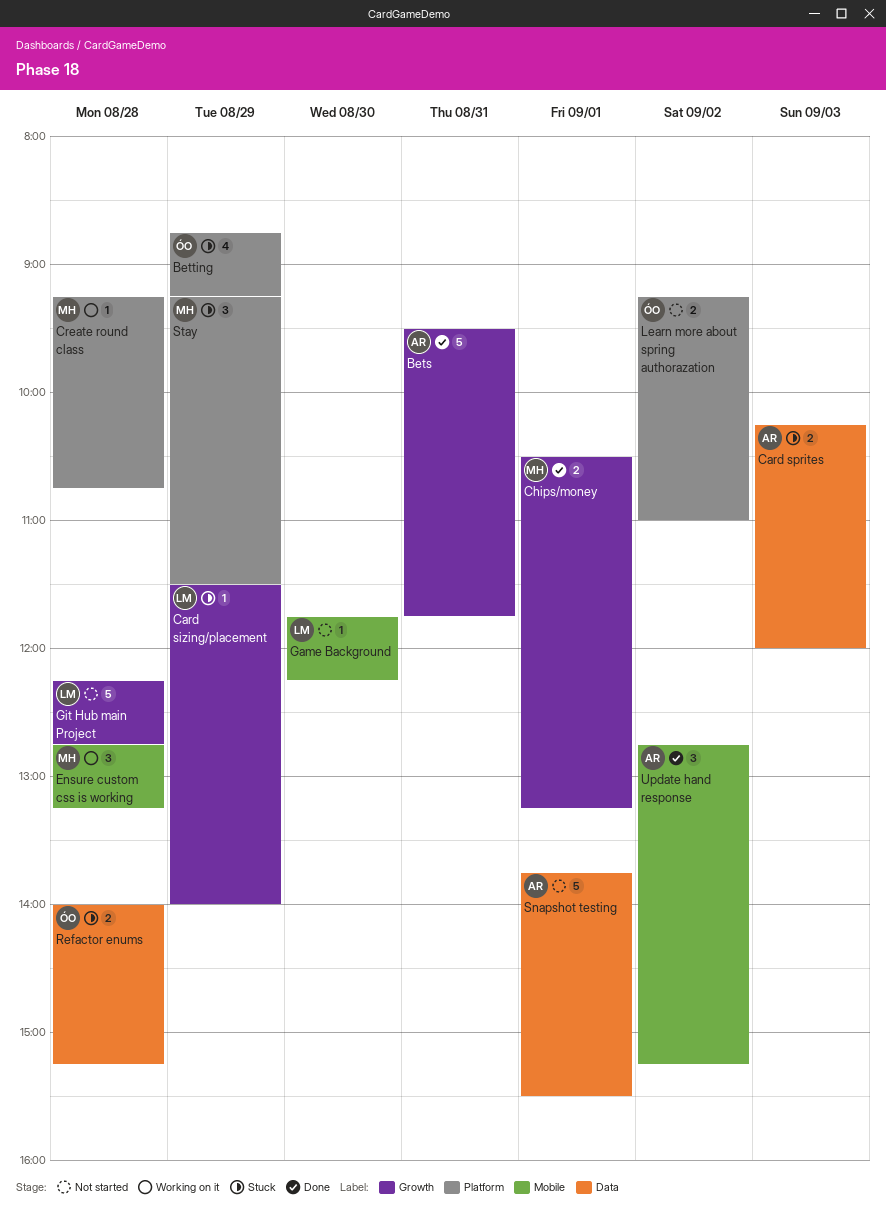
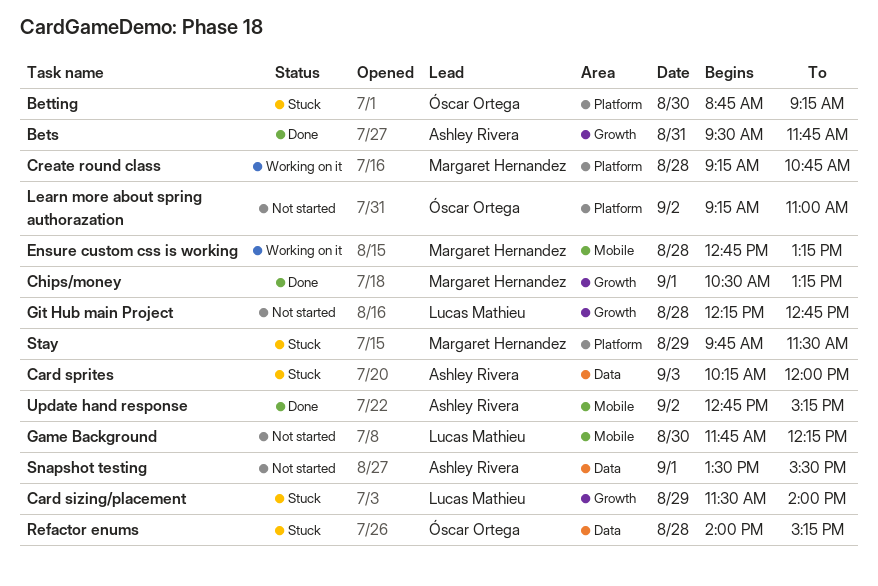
Betting, day: Aug 29 -> Aug 30
Snapshot testing, begins: 13:45 -> 13:30
Stay, begins: 09:15 -> 09:45

